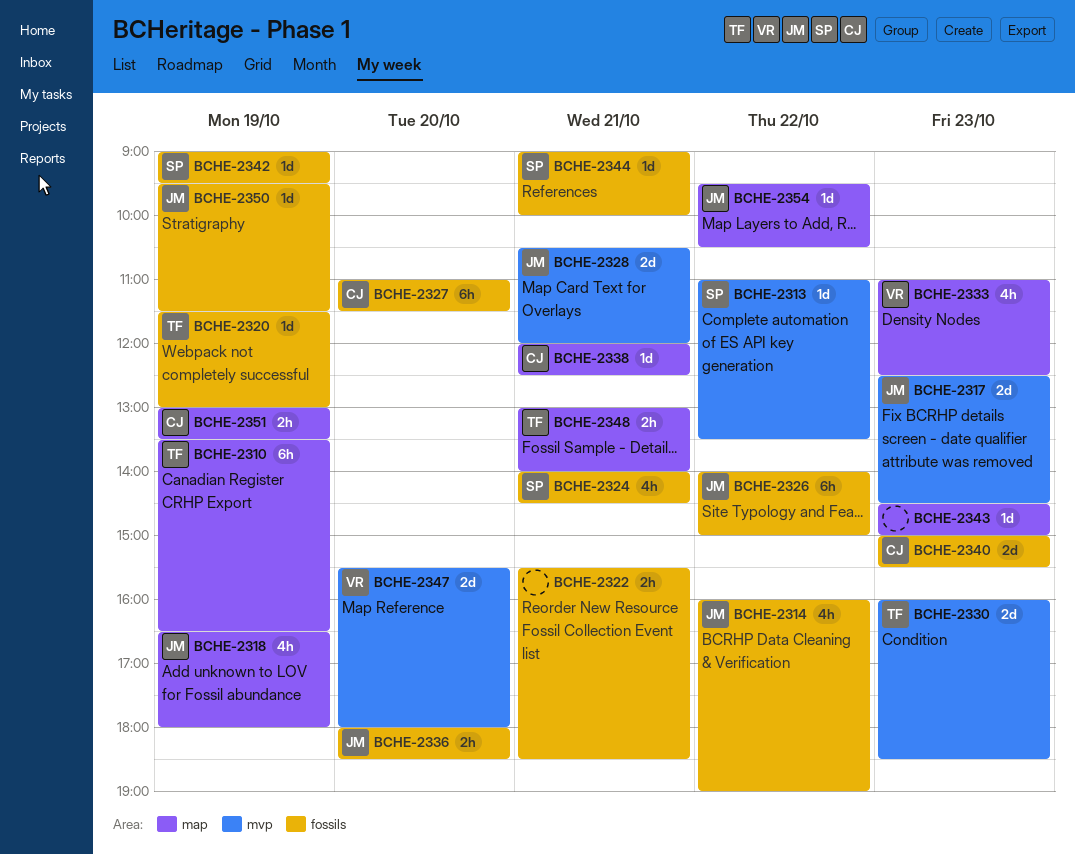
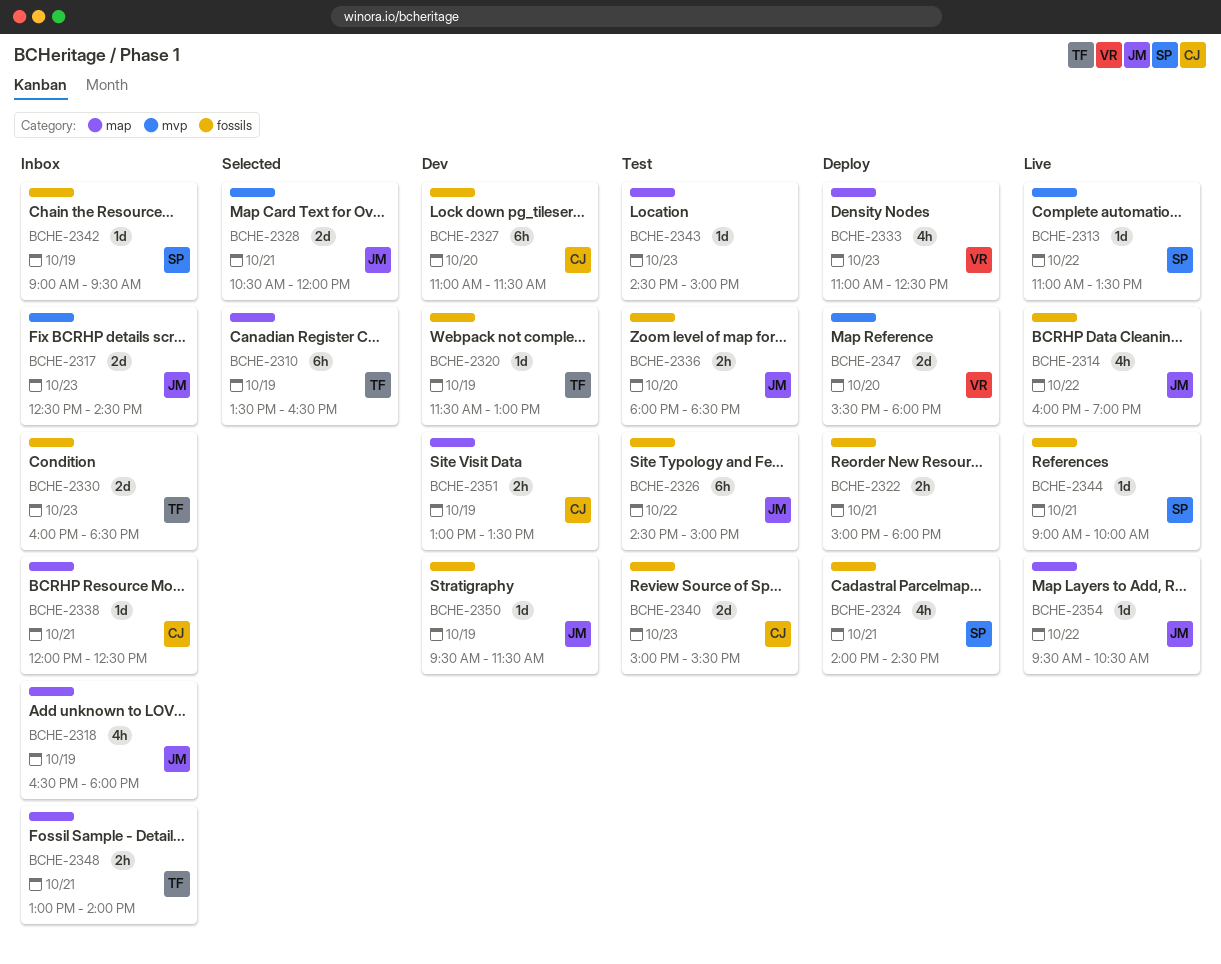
BCHE-2322, begins: 15:30 -> 15:00
BCHE-2322, ends: 18:30 -> 18:00
BCHE-2326, begins: 14:00 -> 14:30
BCHE-2330, label: mvp -> fossils

